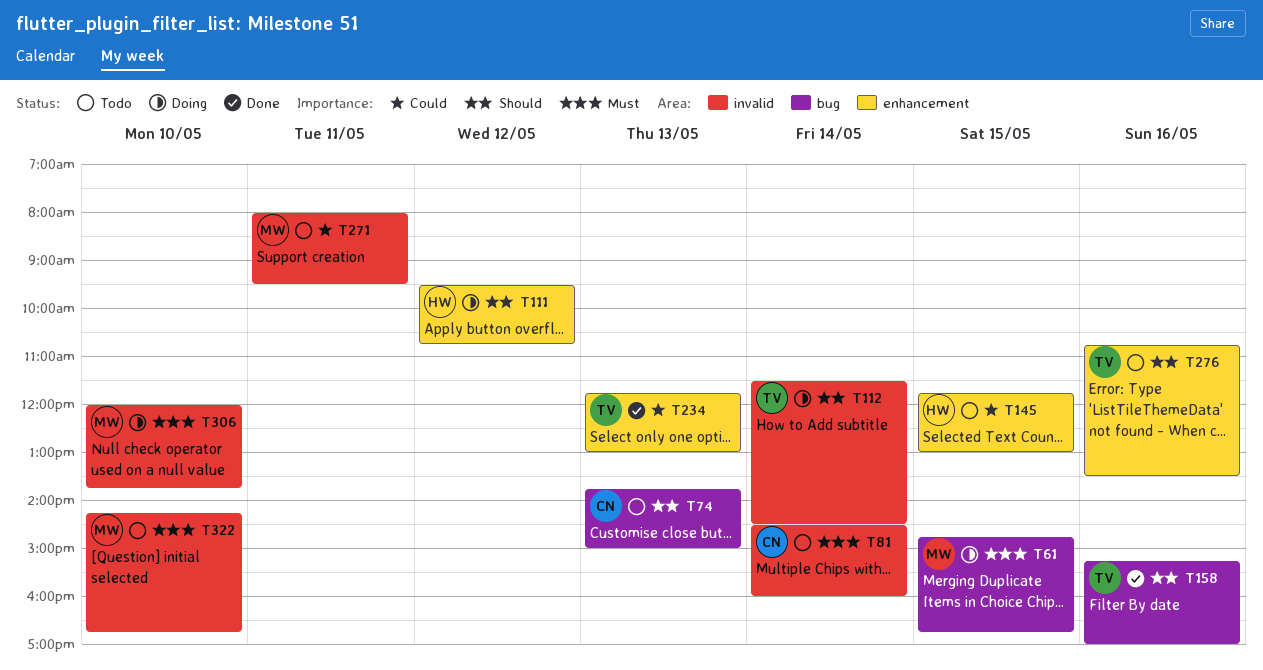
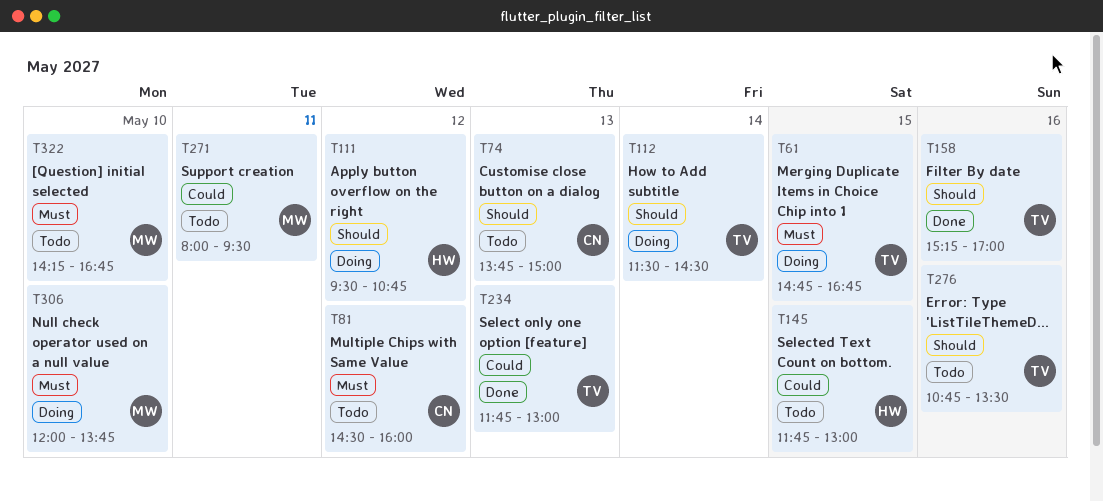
T61, owner: MW -> TV
T81, day: May 14 -> May 12

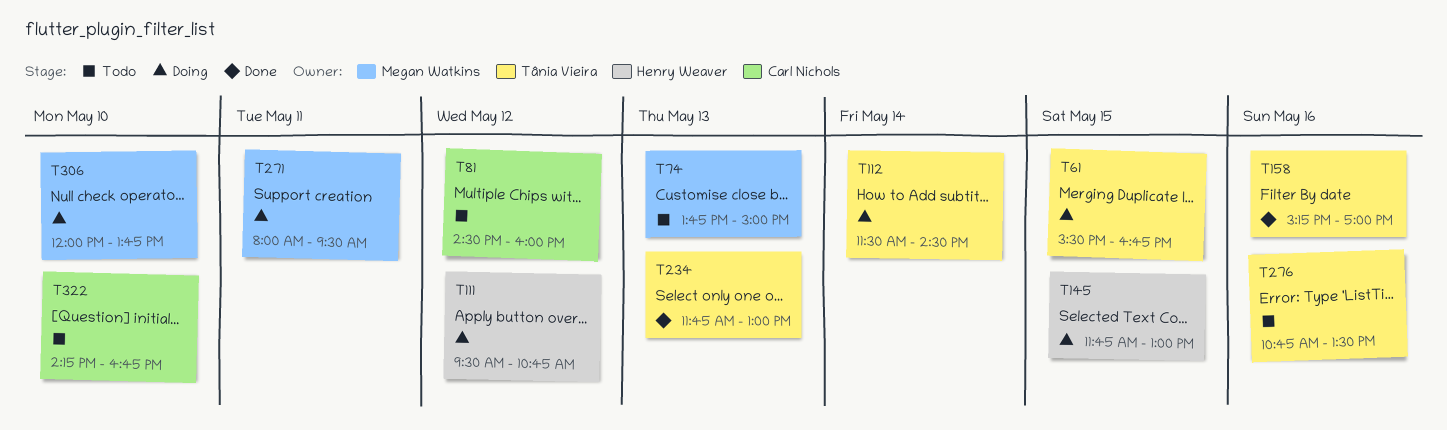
T61, begins: 14:45 -> 15:30
T74, owner: Carl Nichols -> Megan Watkins
T145, status: Todo -> Doing
T271, status: Todo -> Doing
T322, owner: Megan Watkins -> Carl Nichols

